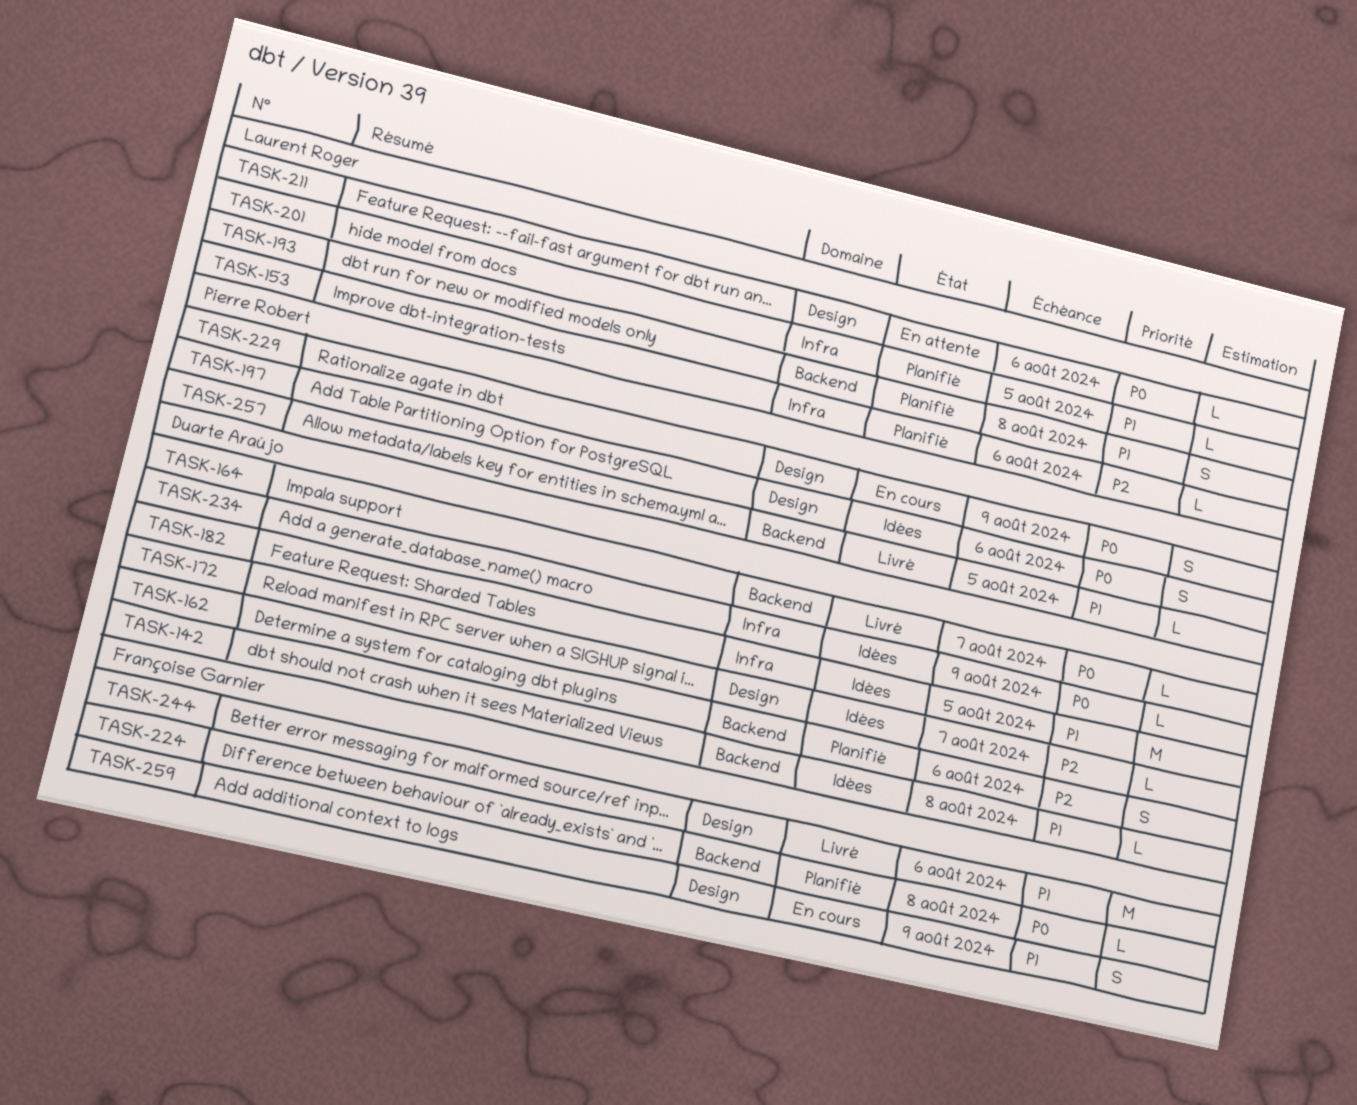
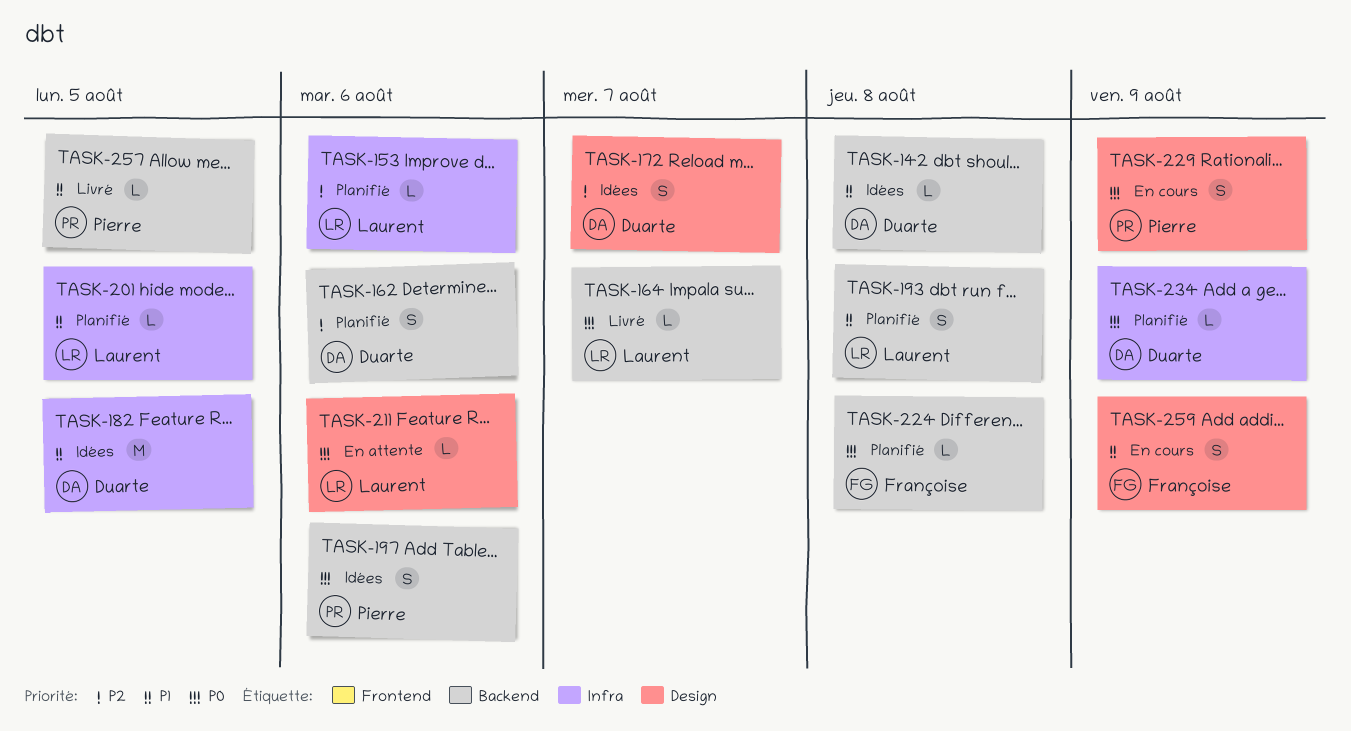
TASK-164, owner: Duarte Araújo -> Laurent Roger
TASK-172, estimate: L -> S
TASK-197, label: Design -> Backend
TASK-234, status: Idées -> Planifié
TASK-244: present -> none

